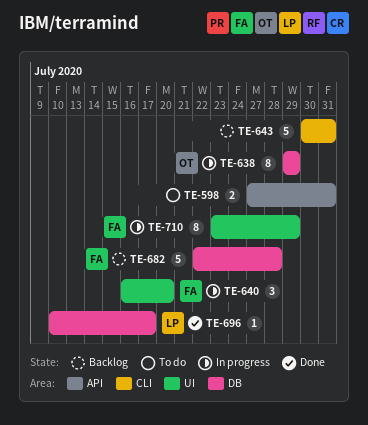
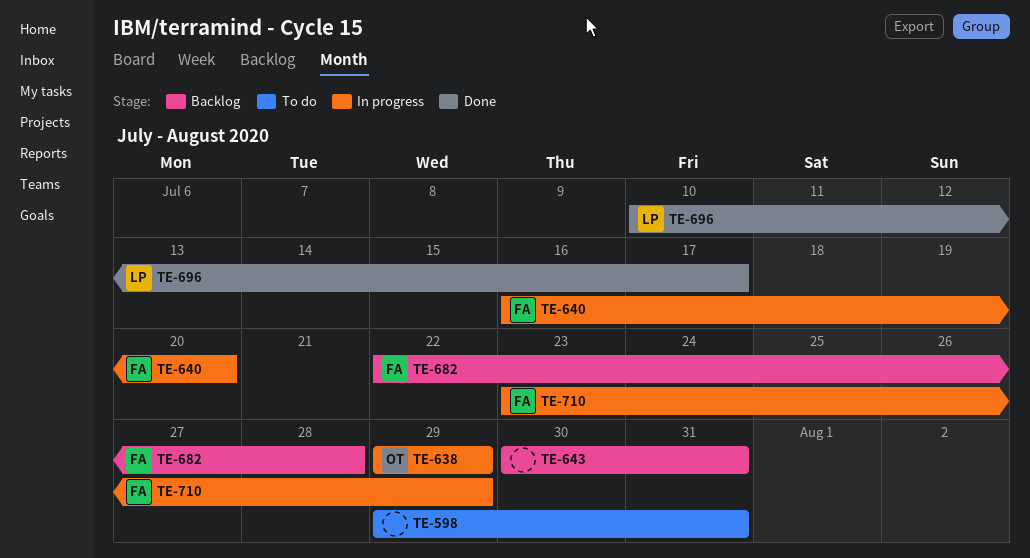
TE-598, start: Jul 27 -> Jul 29

